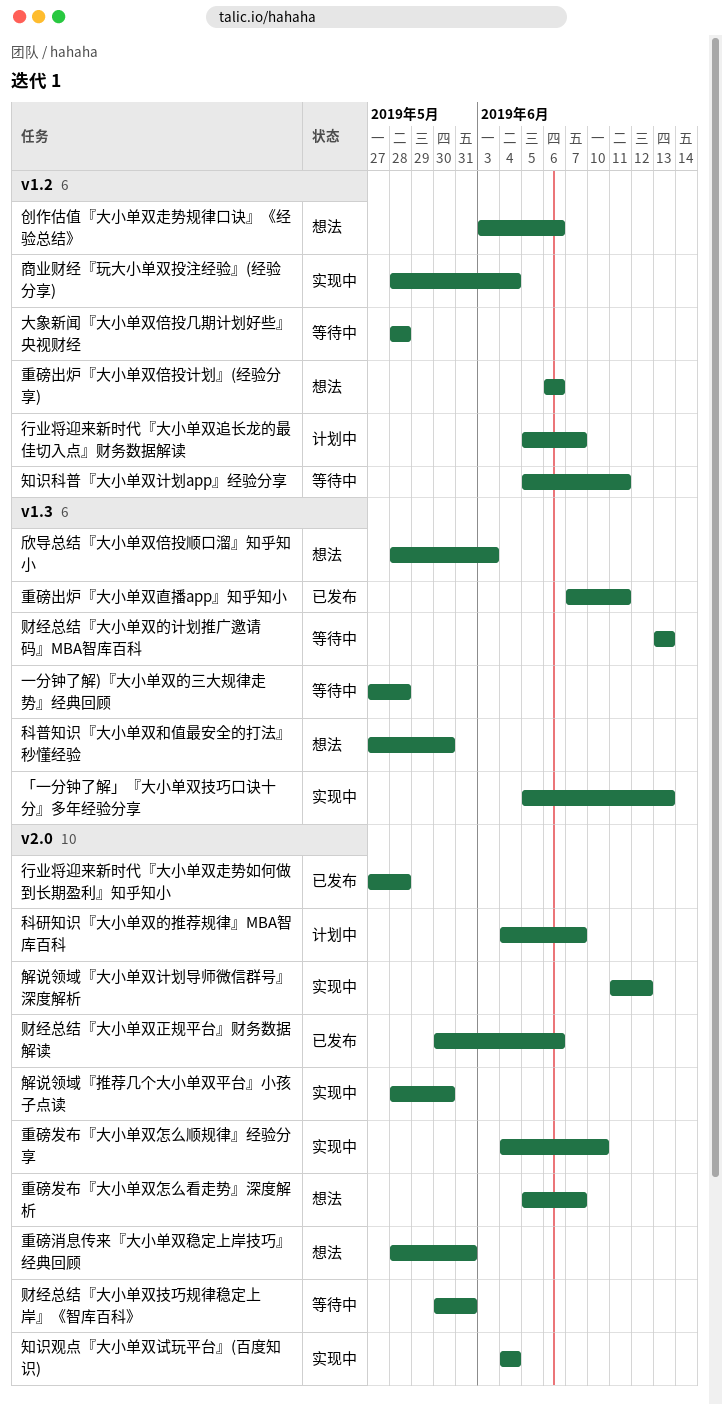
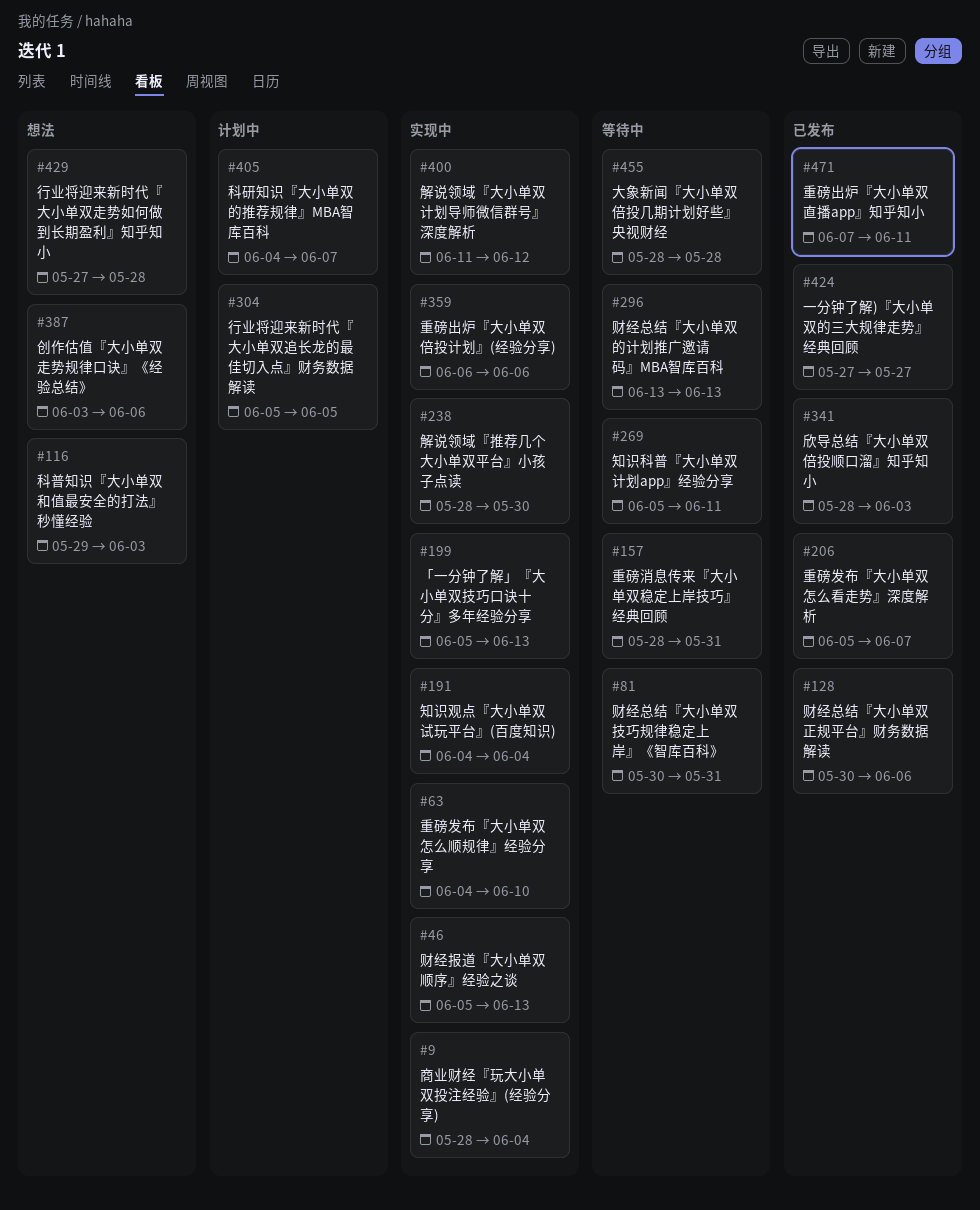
一分钟了解)『大小单双的三大规律走势』经典回顾, status: 等待中 -> 已发布
一分钟了解)『大小单双的三大规律走势』经典回顾, due: May 28 -> May 27
欣导总结『大小单双倍投顺口溜』知乎知小, status: 想法 -> 已发布
科普知识『大小单双和值最安全的打法』秒懂经验, start: May 27 -> May 29
科普知识『大小单双和值最安全的打法』秒懂经验, due: May 30 -> Jun 3
行业将迎来新时代『大小单双走势如何做到长期盈利』知乎知小, status: 已发布 -> 想法
行业将迎来新时代『大小单双追长龙的最佳切入点』财务数据解读, due: Jun 7 -> Jun 5
财经报道『大小单双顺序』经验之谈: none -> present
重磅出炉『大小单双倍投计划』(经验分享), status: 想法 -> 实现中
重磅发布『大小单双怎么看走势』深度解析, status: 想法 -> 已发布
重磅消息传来『大小单双稳定上岸技巧』经典回顾, status: 想法 -> 等待中

